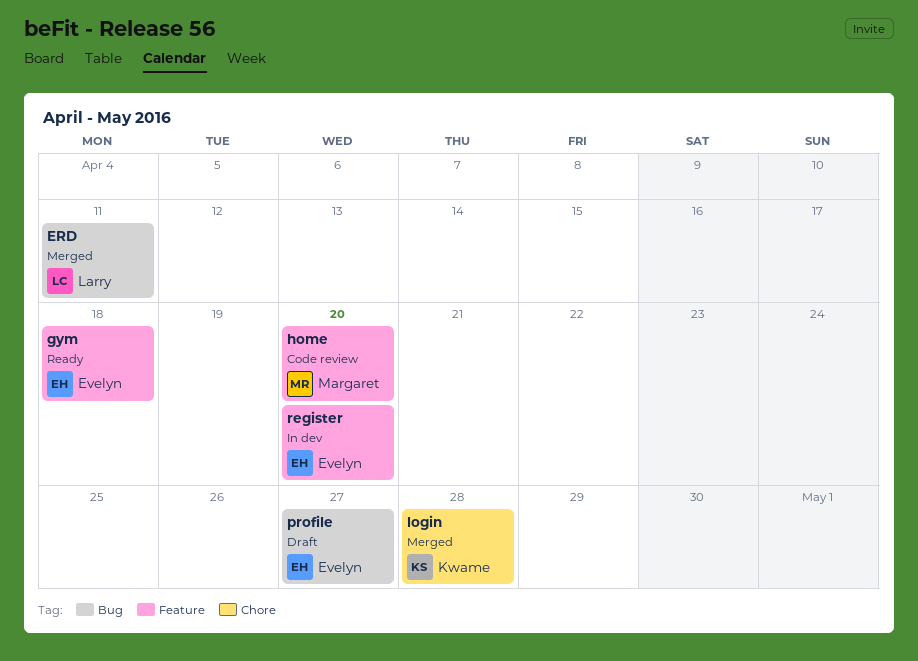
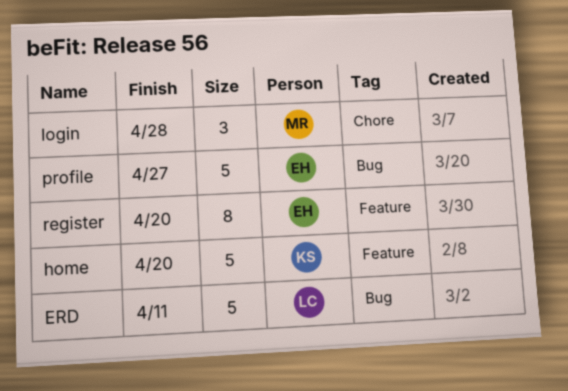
gym: present -> none
home, owner: Margaret -> Kwame
login, owner: Kwame -> Margaret

